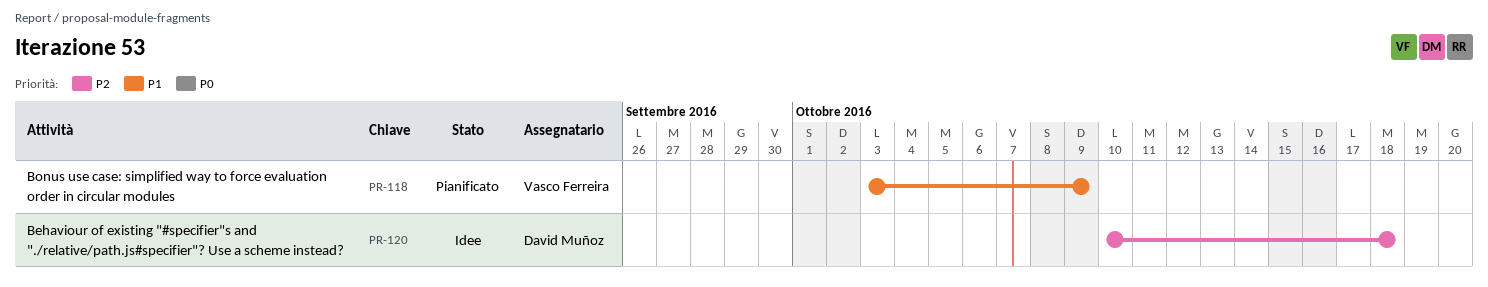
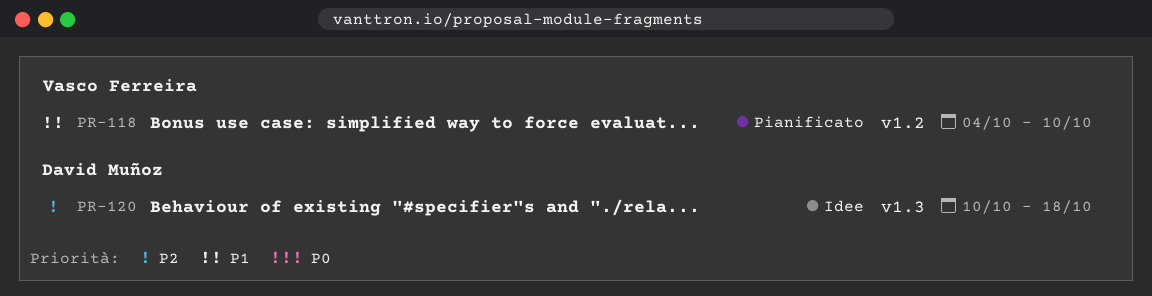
PR-118, start: Oct 3 -> Oct 4
PR-118, due: Oct 9 -> Oct 10

